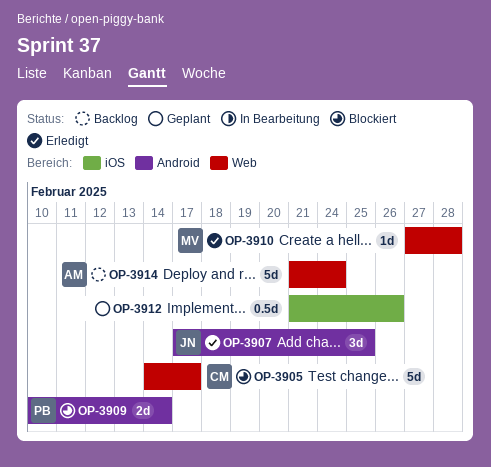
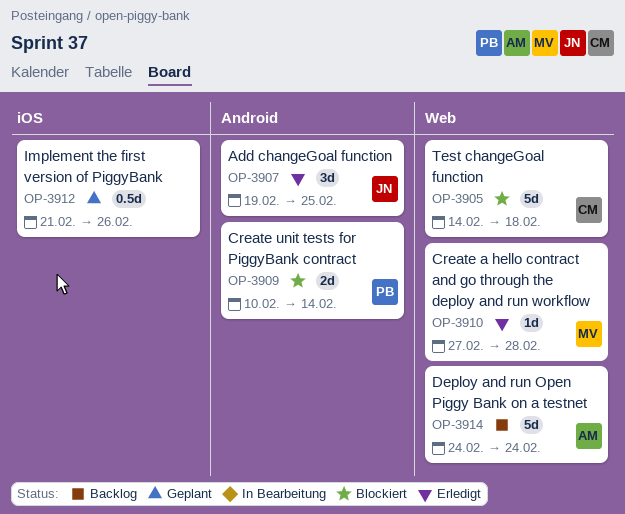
OP-3905, due: Feb 17 -> Feb 18
OP-3907, start: Feb 17 -> Feb 19
OP-3914, start: Feb 21 -> Feb 24

